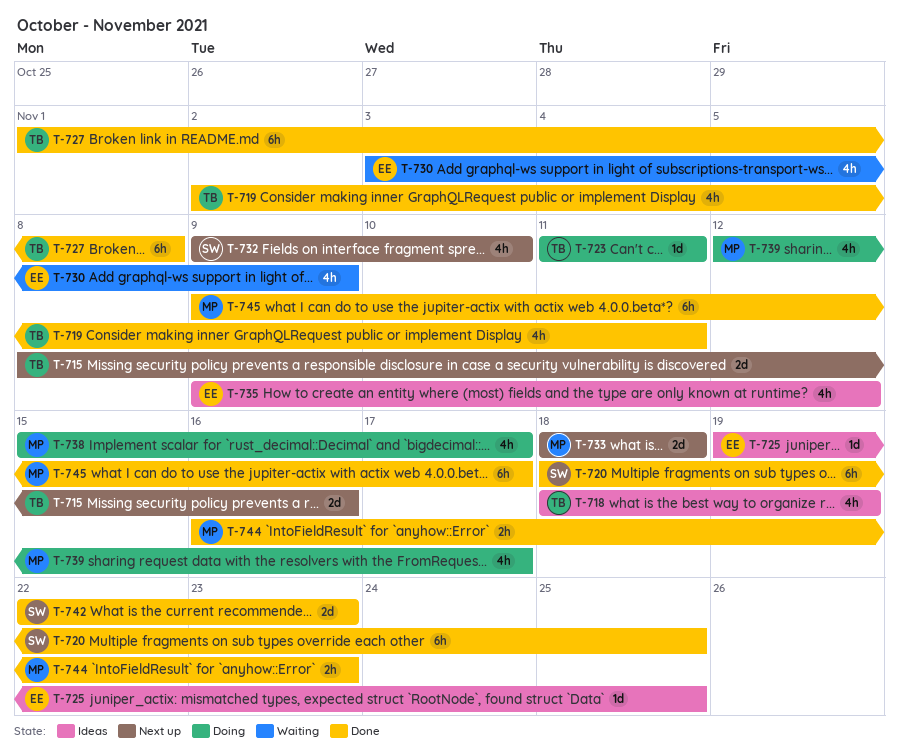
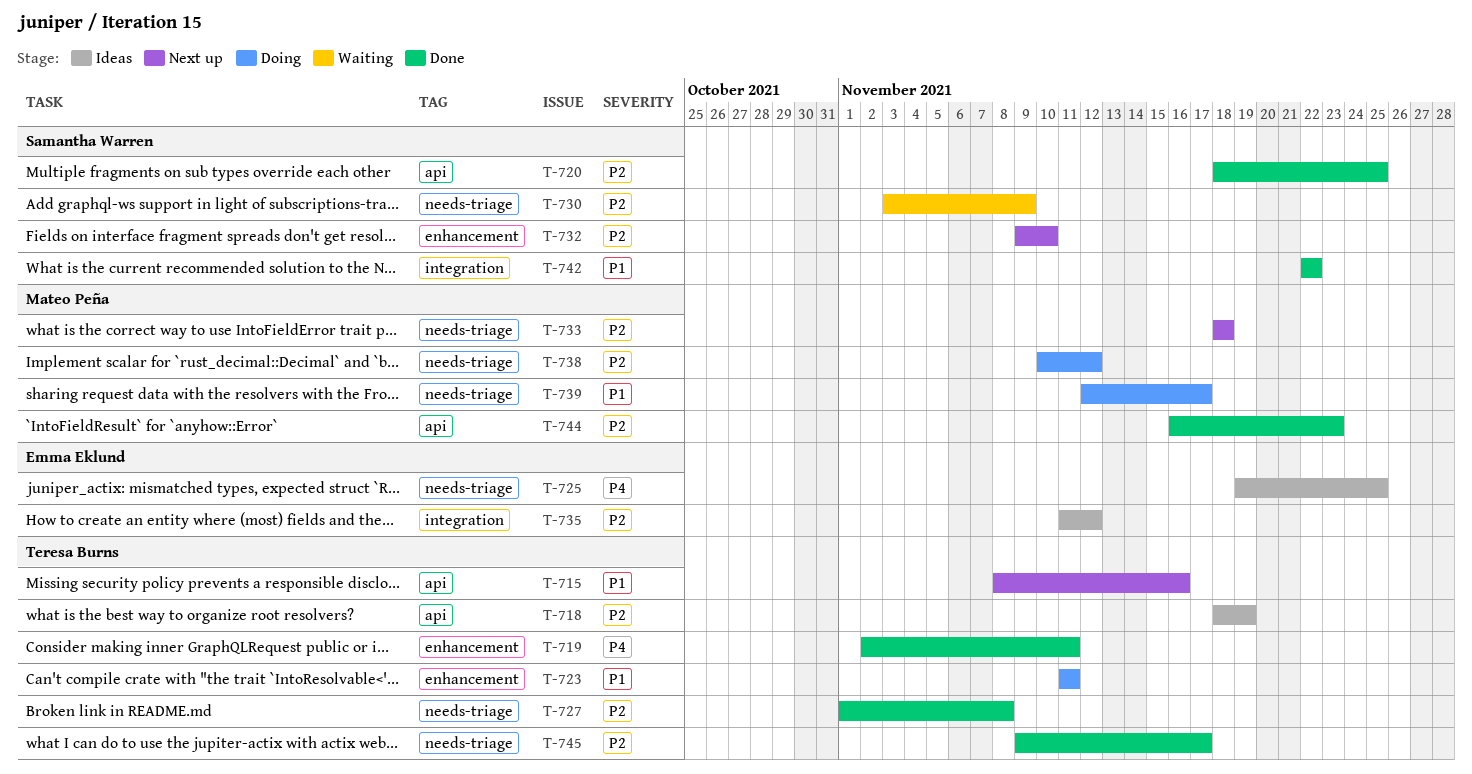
T-730, owner: Emma Eklund -> Samantha Warren
T-735, start: Nov 9 -> Nov 11
T-738, start: Nov 15 -> Nov 10
T-738, due: Nov 17 -> Nov 12
T-742, due: Nov 23 -> Nov 22
T-745, owner: Mateo Peña -> Teresa Burns

